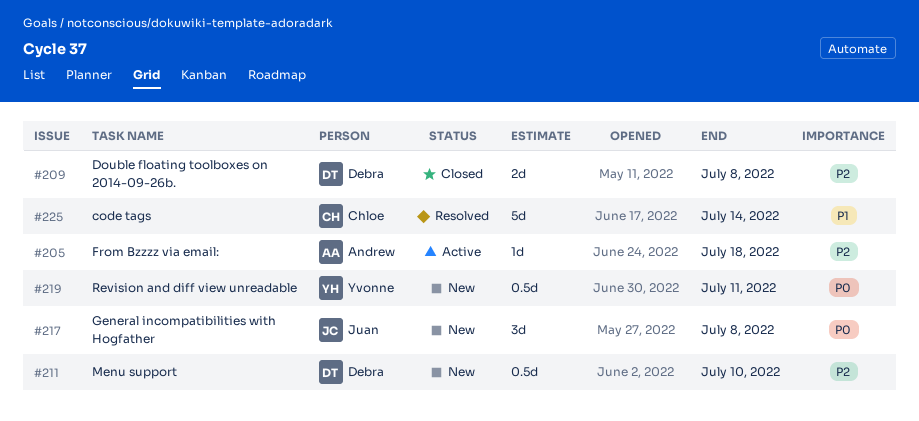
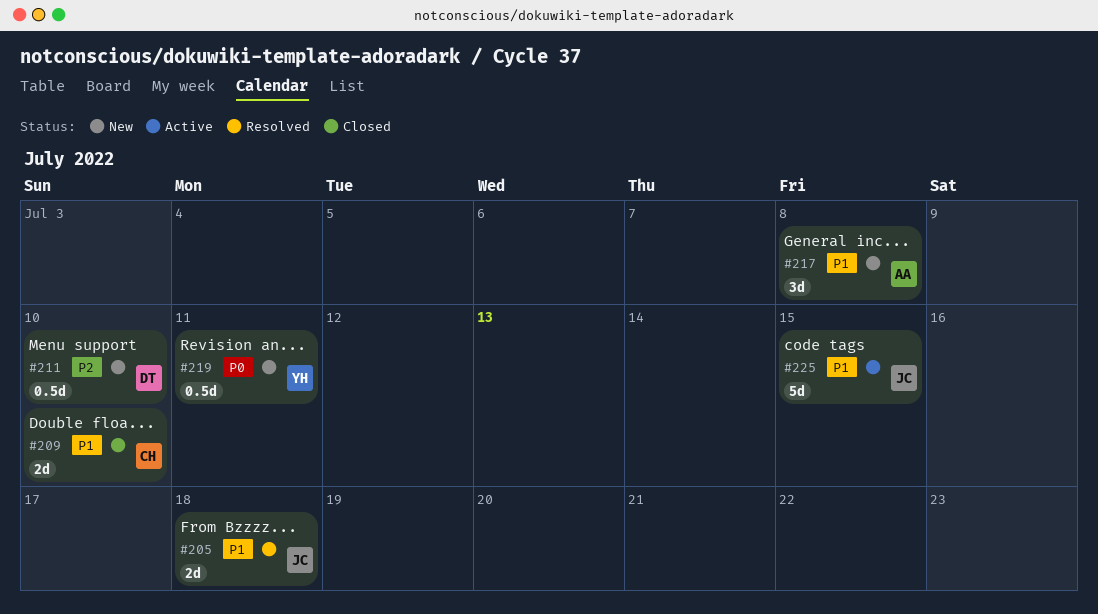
#205, status: Active -> Resolved
#205, owner: Andrew -> Juan
#205, priority: P2 -> P1
#205, estimate: 1d -> 2d
#209, owner: Debra -> Chloe
#209, priority: P2 -> P1
#209, due: Jul 8 -> Jul 10
#217, owner: Juan -> Andrew
#217, priority: P0 -> P1
#225, status: Resolved -> Active
#225, owner: Chloe -> Juan
#225, due: Jul 14 -> Jul 15

